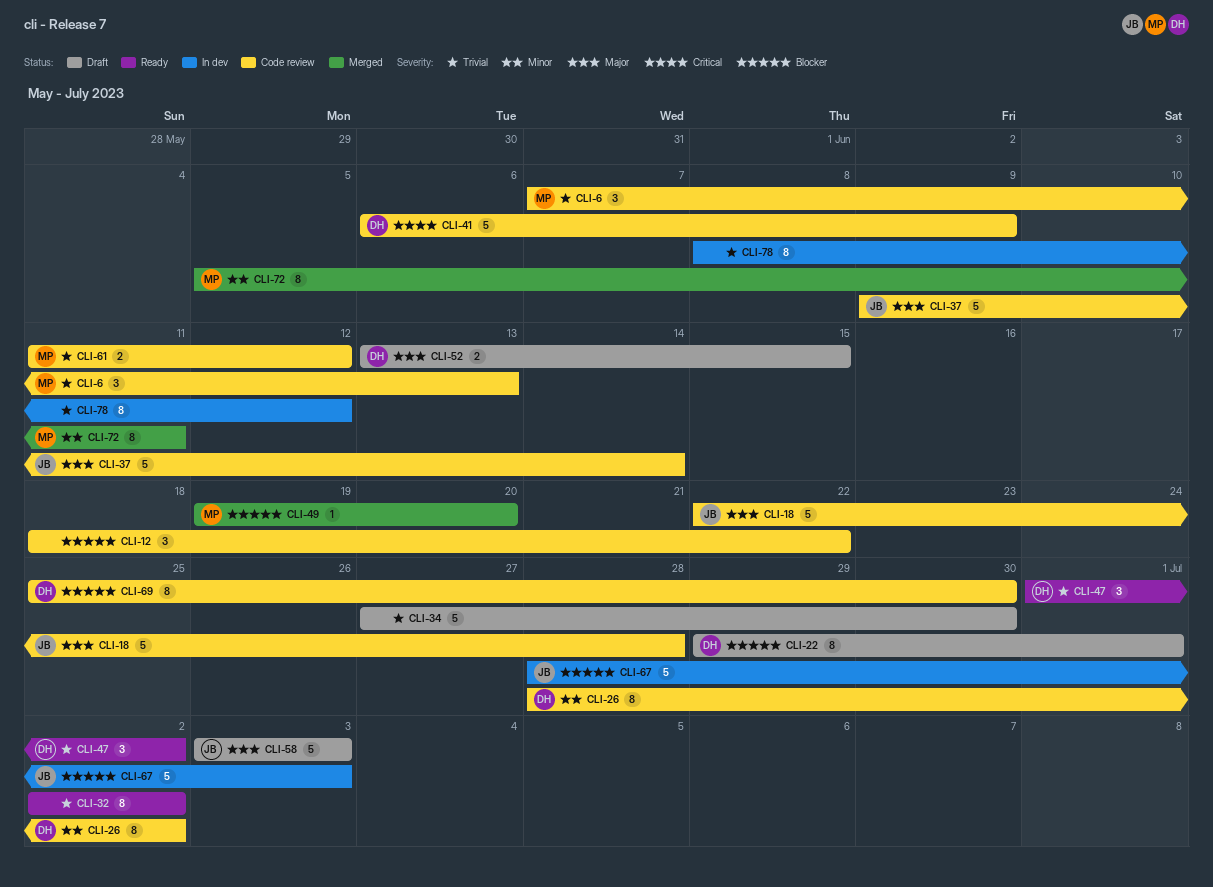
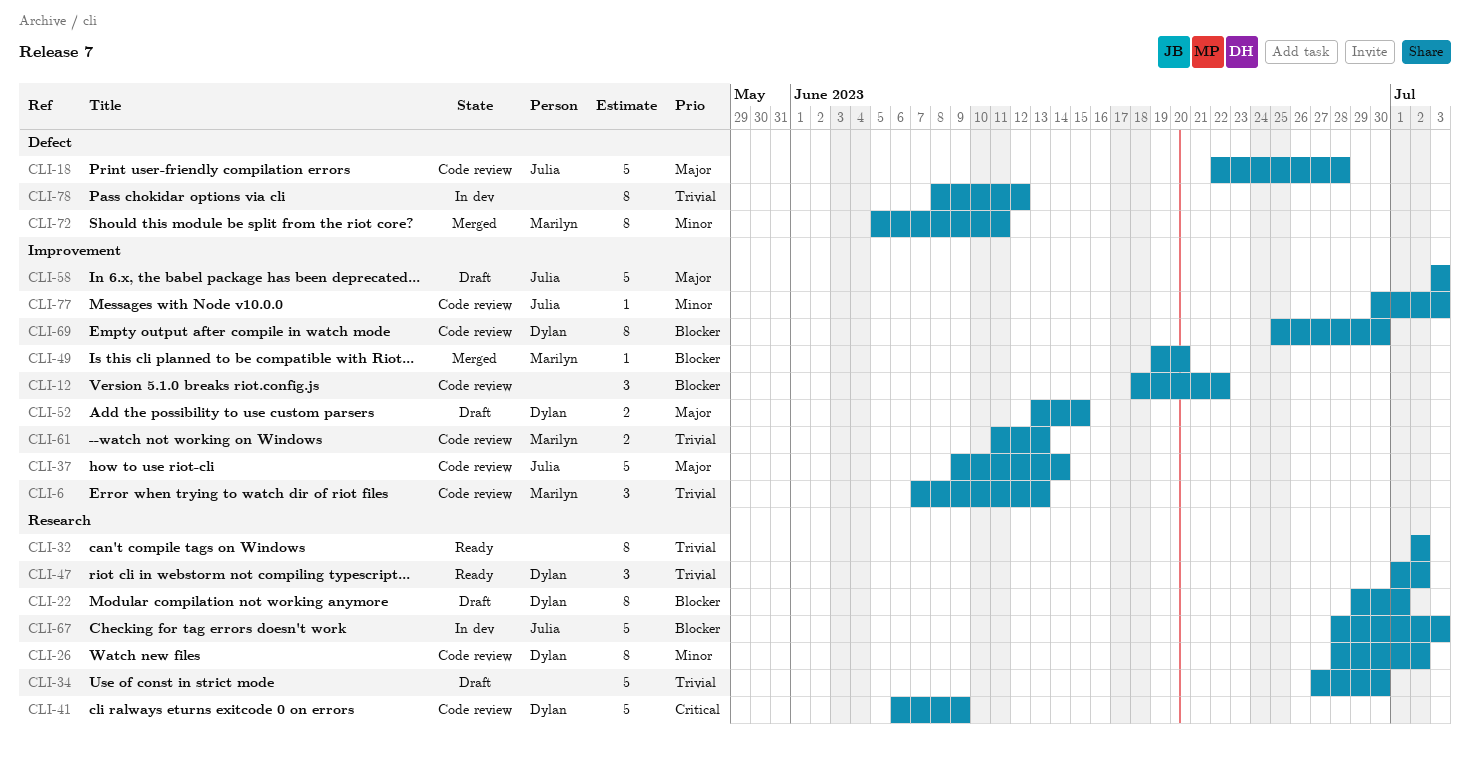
CLI-61, due: Jun 12 -> Jun 13
CLI-77: none -> present

